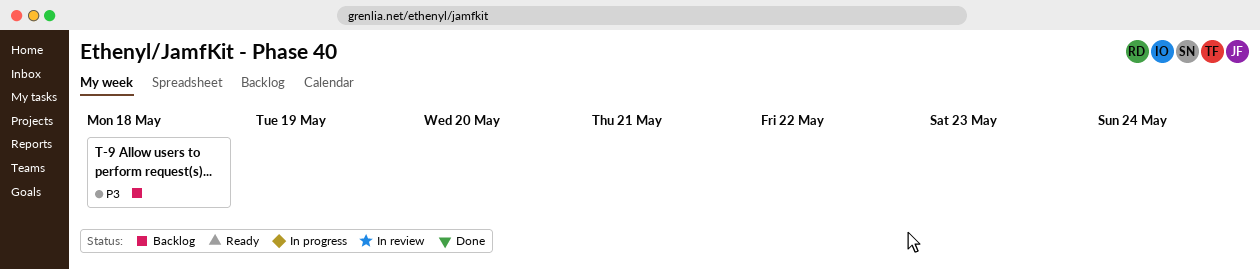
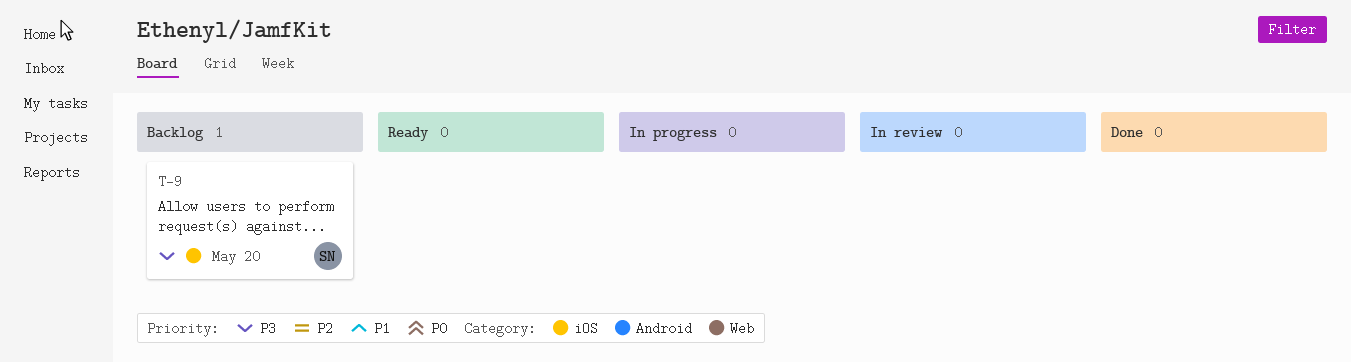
T-9, due: May 18 -> May 20

